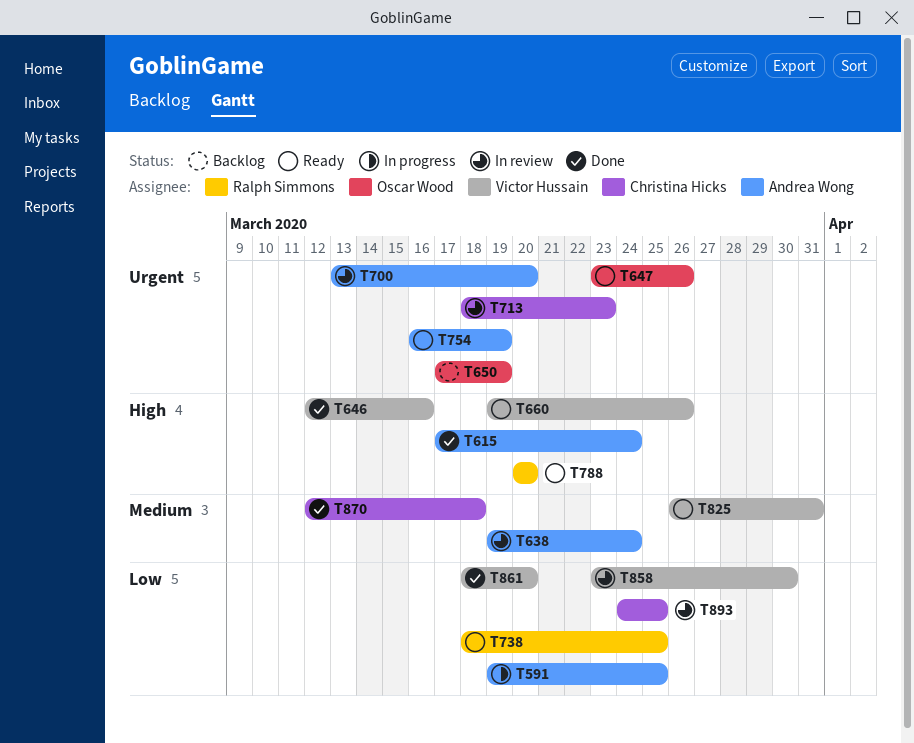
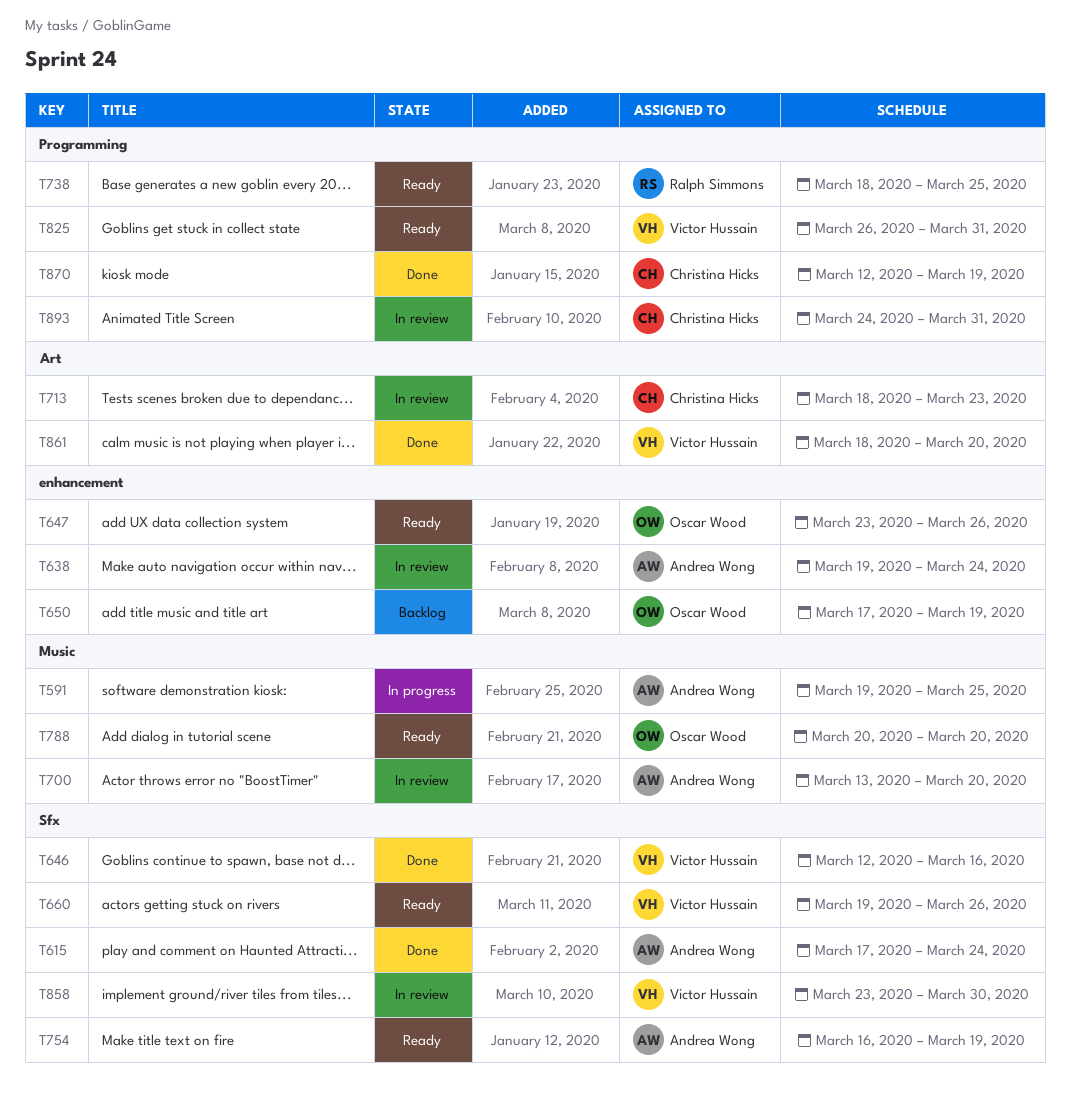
T788, owner: Ralph Simmons -> Oscar Wood
T870, due: Mar 18 -> Mar 19
T893, due: Mar 25 -> Mar 31

